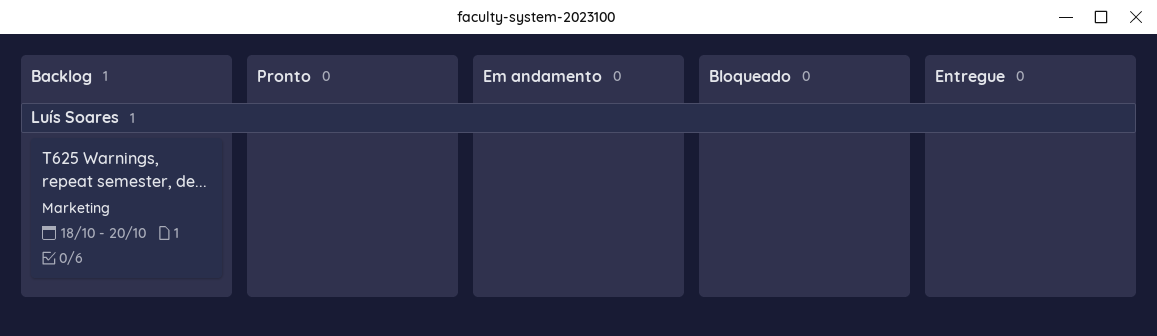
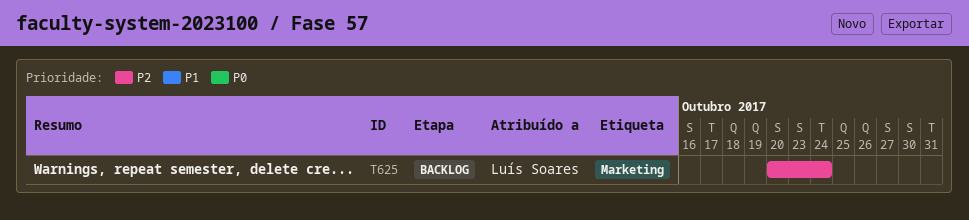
T625, start: Oct 18 -> Oct 20
T625, due: Oct 20 -> Oct 24

